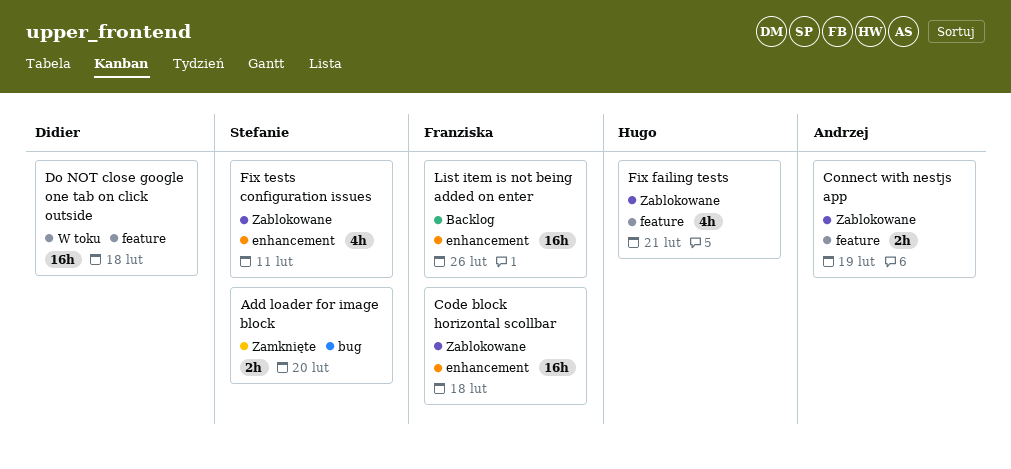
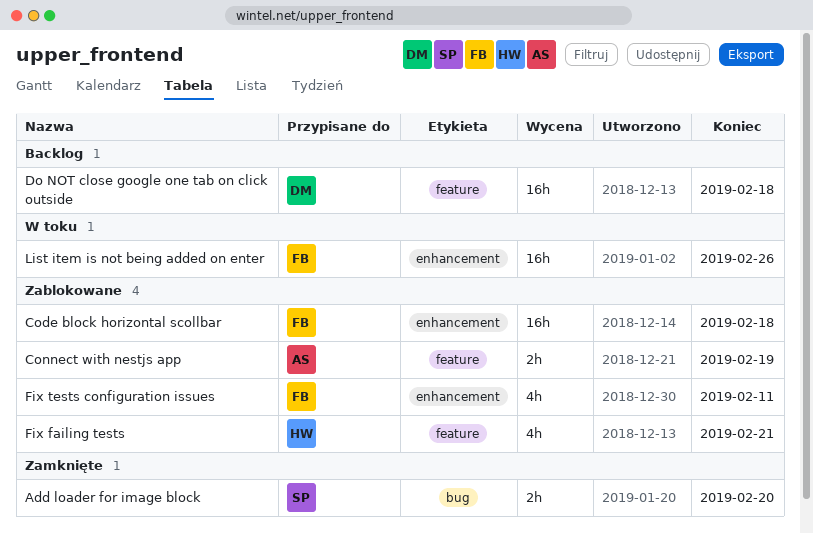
Do NOT close google one tab on click outside, status: W toku -> Backlog
Fix tests configuration issues, owner: Stefanie -> Franziska
List item is not being added on enter, status: Backlog -> W toku

